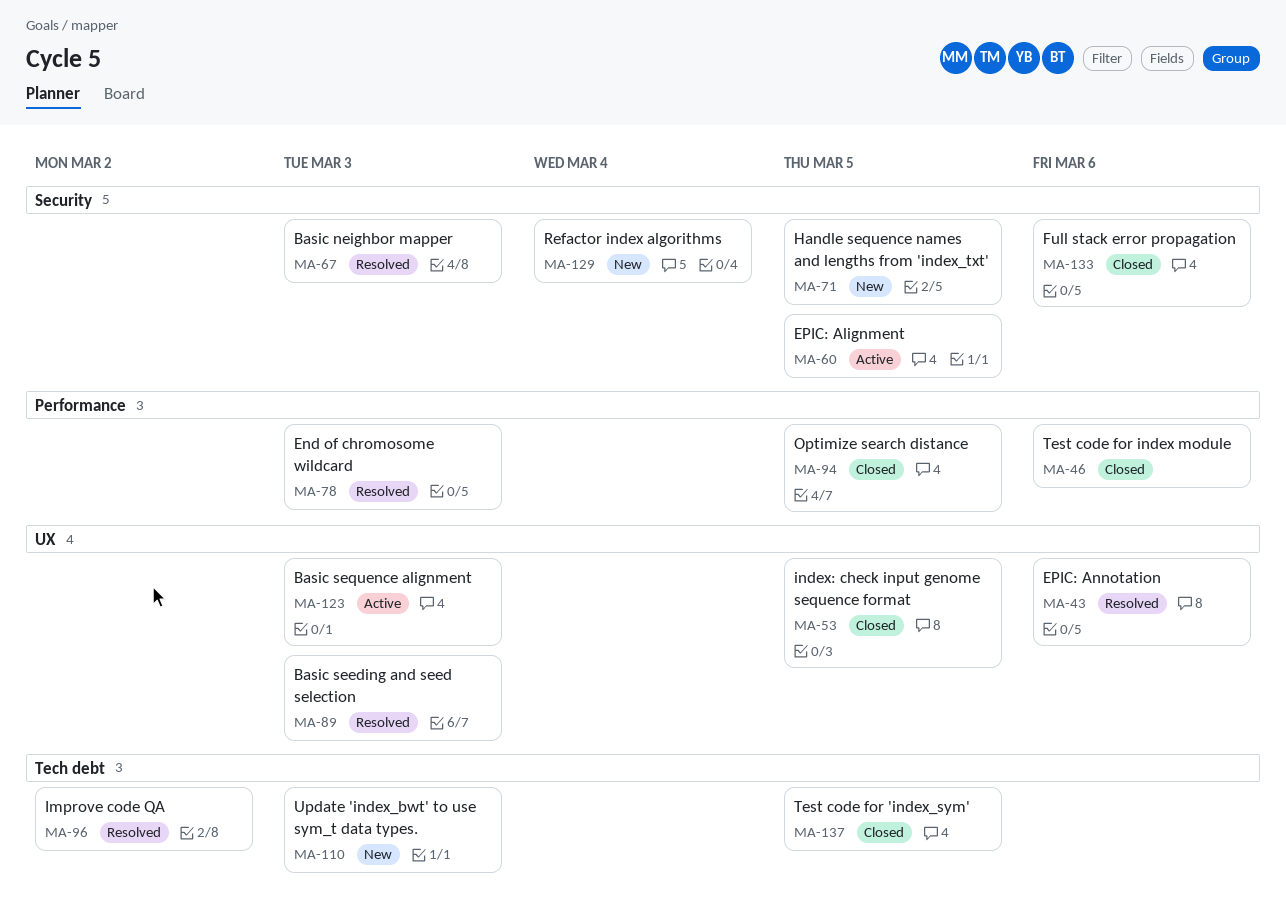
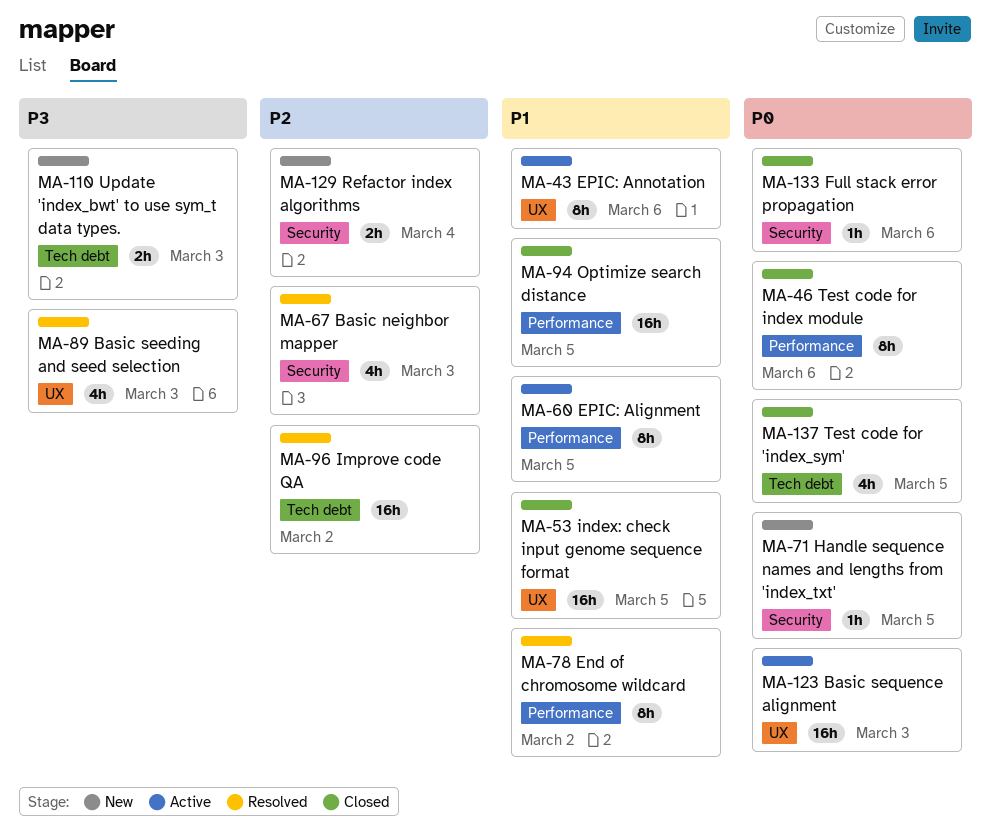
MA-43, status: Resolved -> Active
MA-60, label: Security -> Performance
MA-78, due: Mar 3 -> Mar 2

